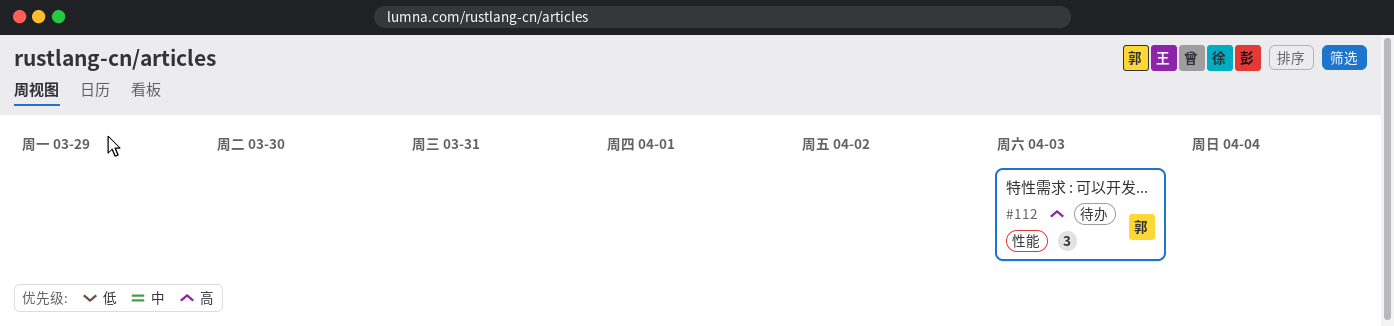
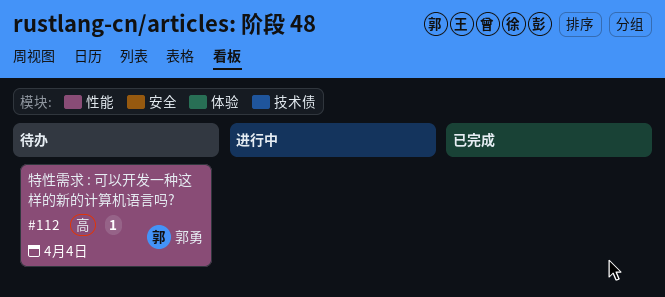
#112, estimate: 3 -> 1
#112, due: Apr 3 -> Apr 4

